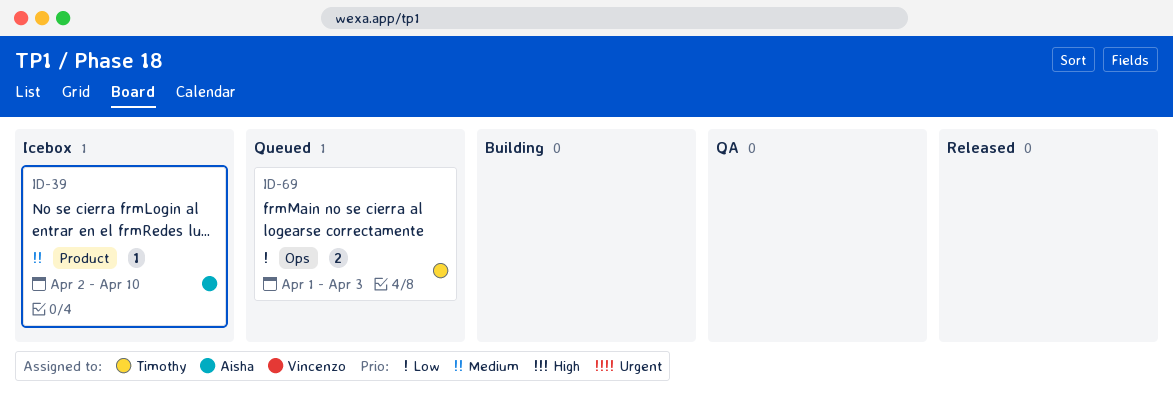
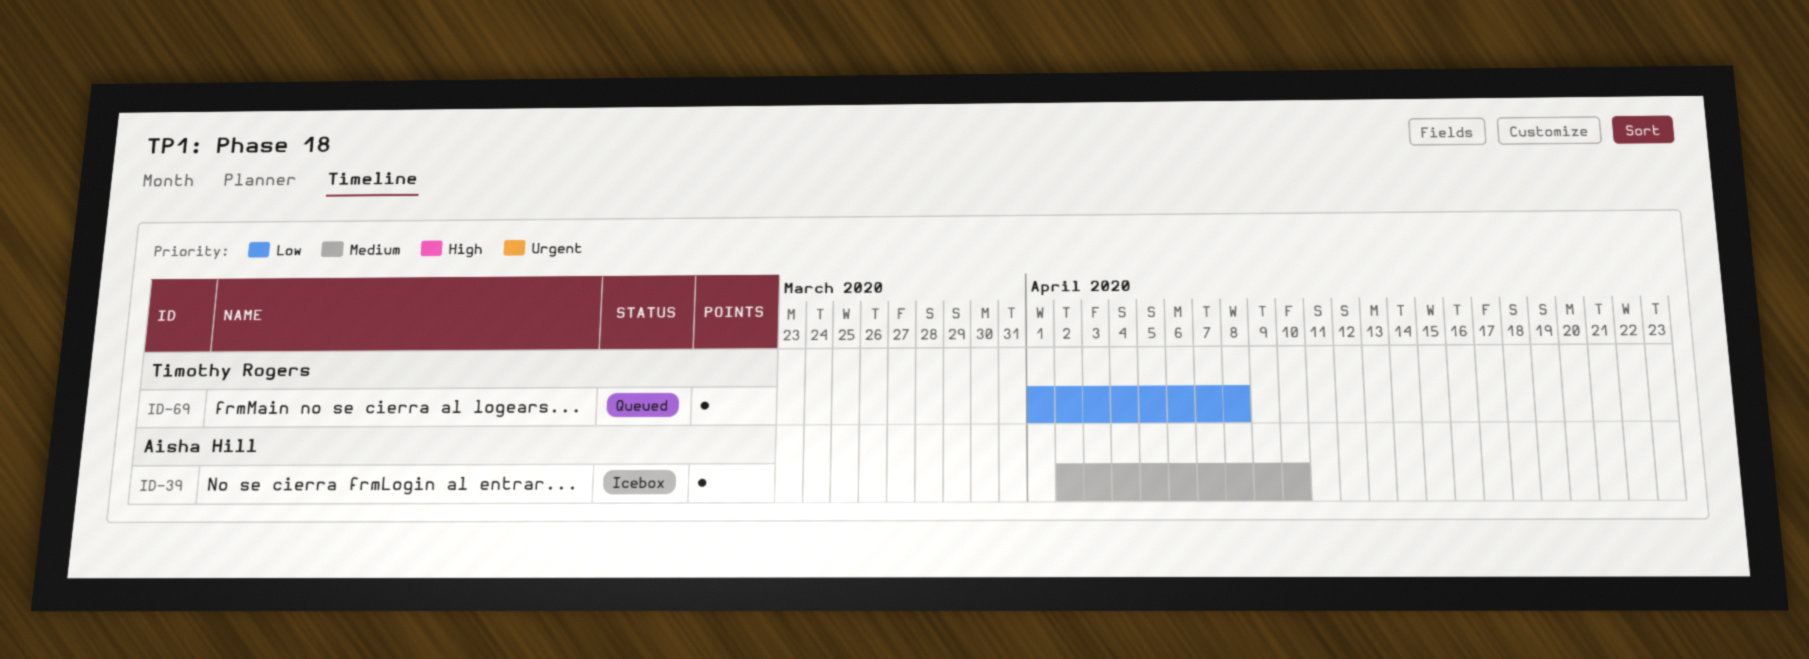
ID-69, estimate: 2 -> 1
ID-69, due: Apr 3 -> Apr 8

